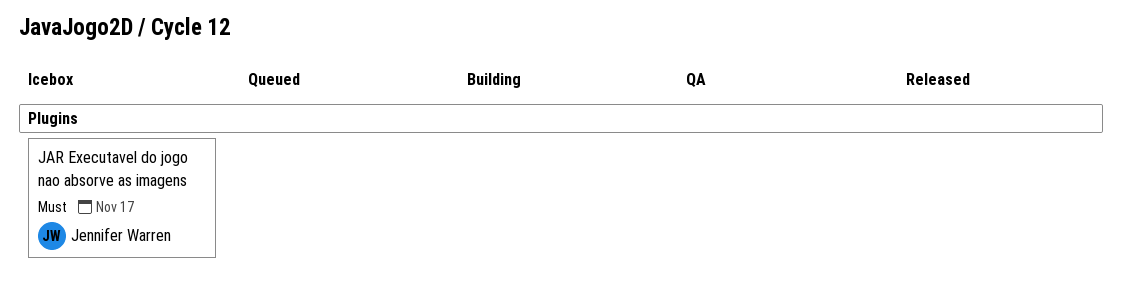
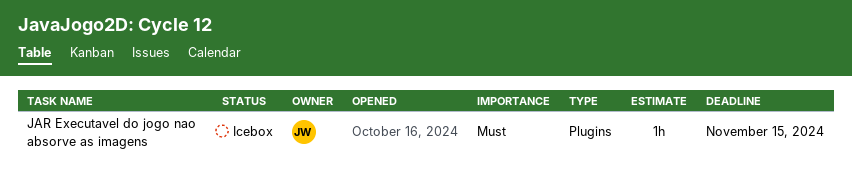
JAR Executavel do jogo nao absorve as imagens, due: Nov 17 -> Nov 15

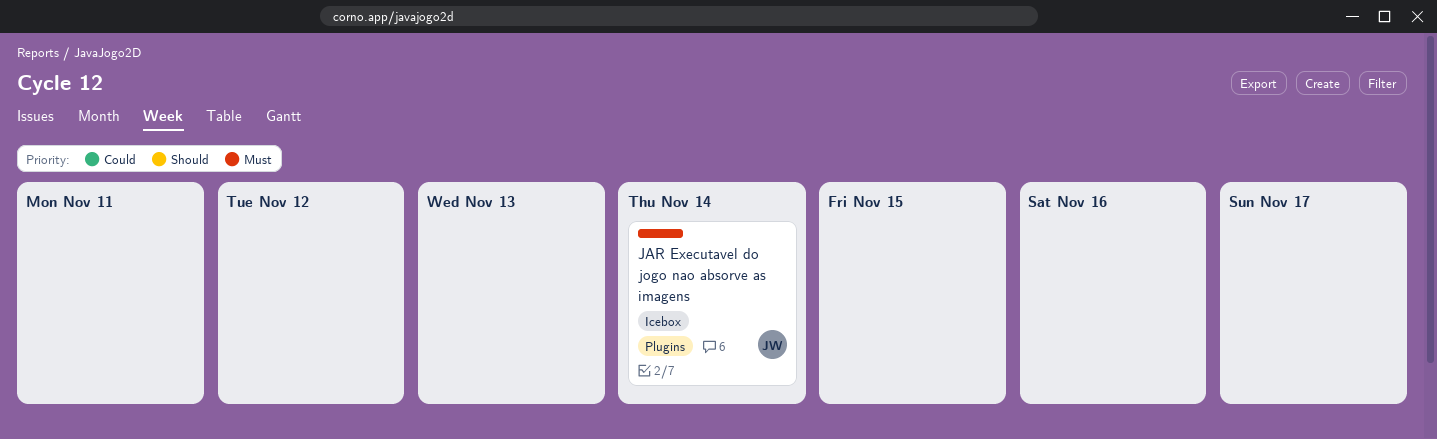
JAR Executavel do jogo nao absorve as imagens, due: Nov 15 -> Nov 14

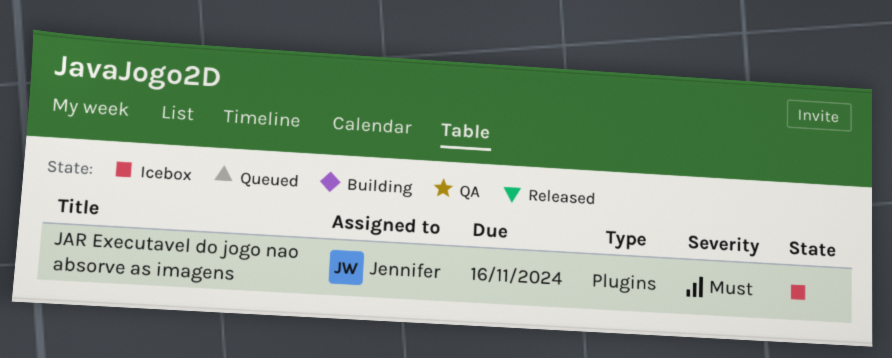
JAR Executavel do jogo nao absorve as imagens, due: Nov 14 -> Nov 16

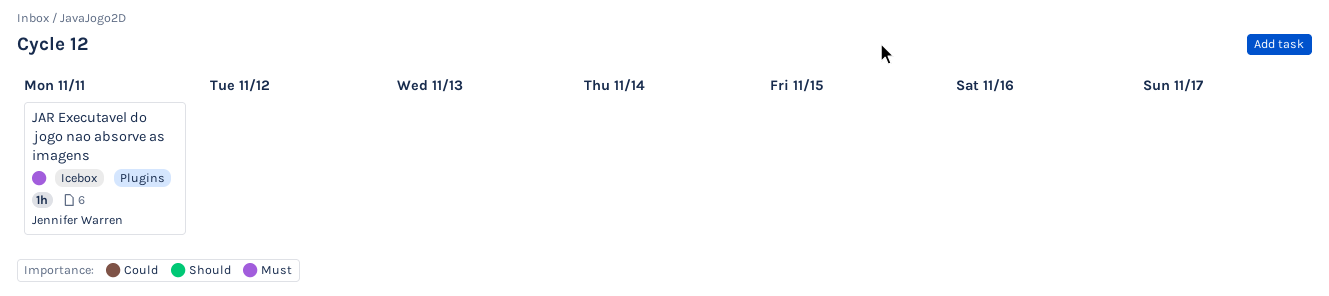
JAR Executavel do jogo nao absorve as imagens, due: Nov 16 -> Nov 11

